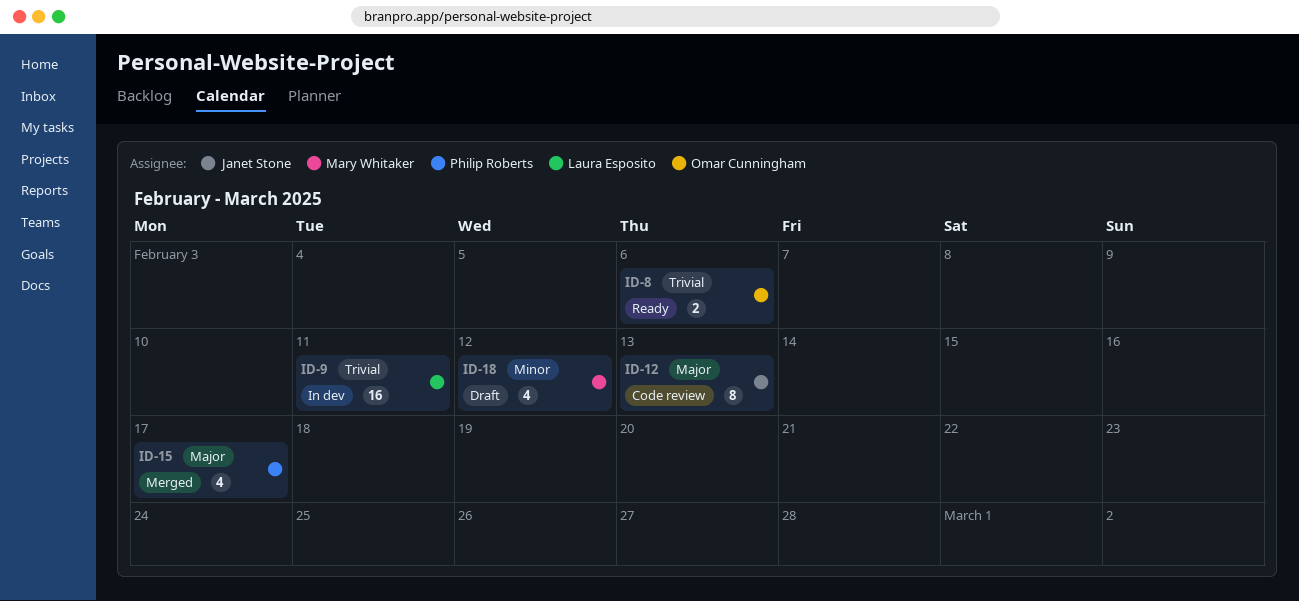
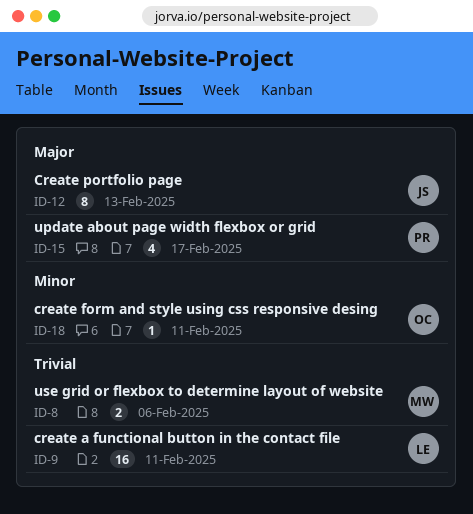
ID-8, owner: Omar Cunningham -> Mary Whitaker
ID-18, owner: Mary Whitaker -> Omar Cunningham
ID-18, estimate: 4 -> 1
ID-18, due: Feb 12 -> Feb 11

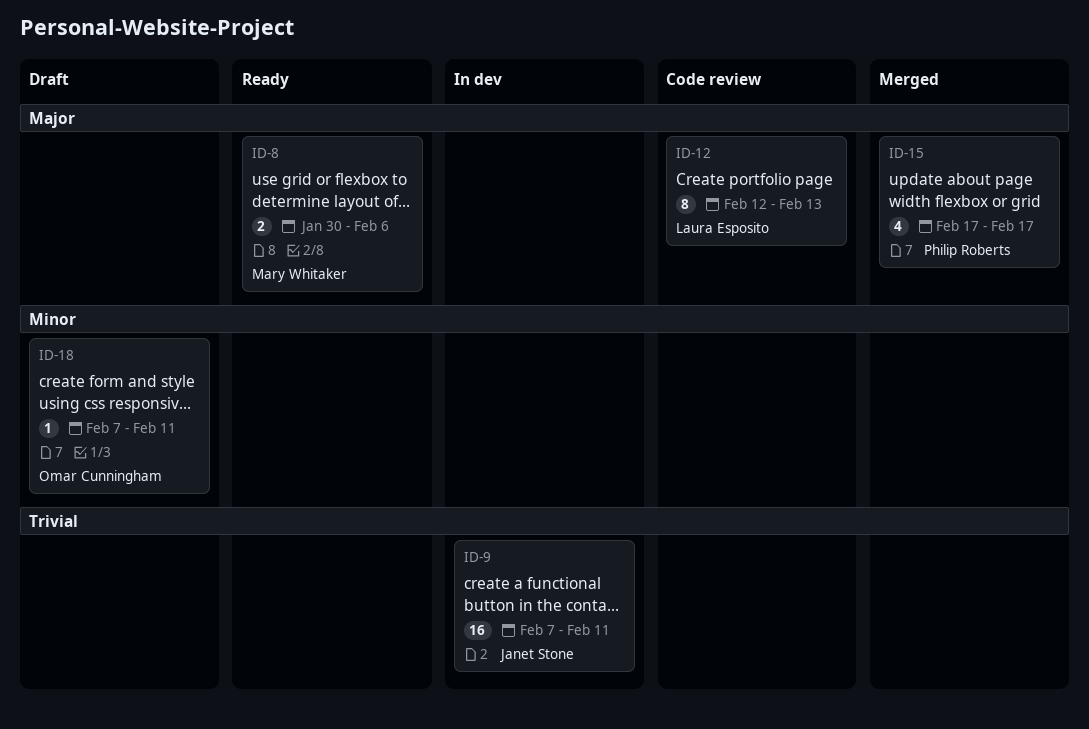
ID-8, priority: Trivial -> Major
ID-9, owner: Laura Esposito -> Janet Stone
ID-12, owner: Janet Stone -> Laura Esposito

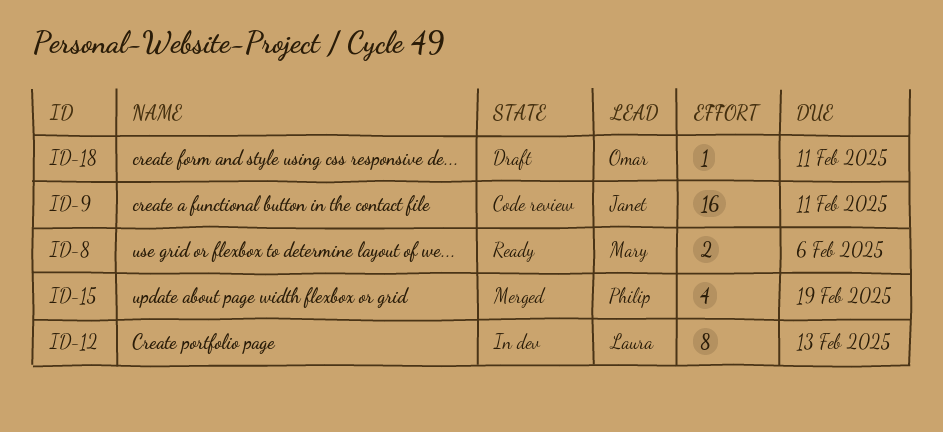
ID-9, status: In dev -> Code review
ID-12, status: Code review -> In dev
ID-15, due: Feb 17 -> Feb 19

